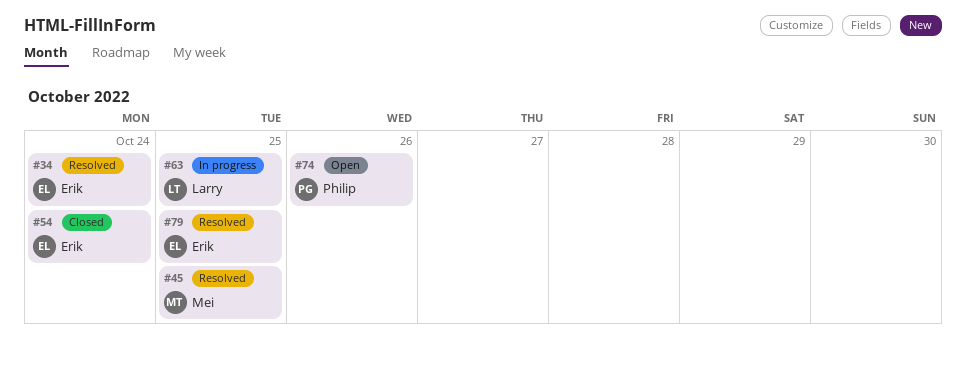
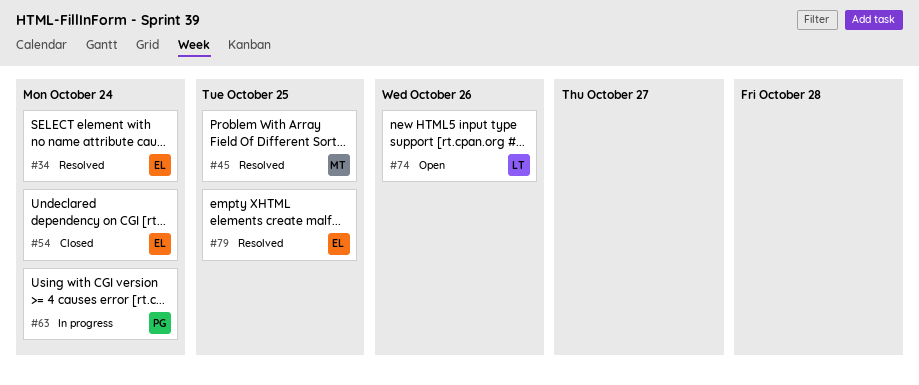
#63, owner: Larry -> Philip
#63, due: Oct 25 -> Oct 24
#74, owner: Philip -> Larry

